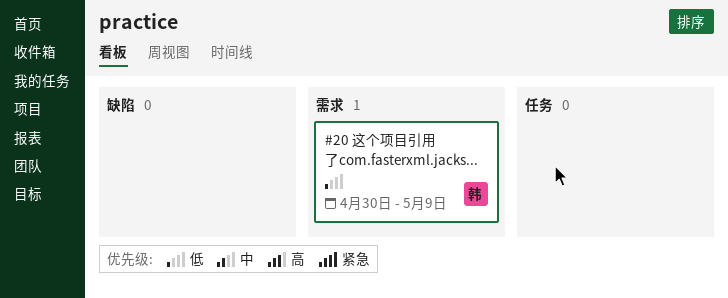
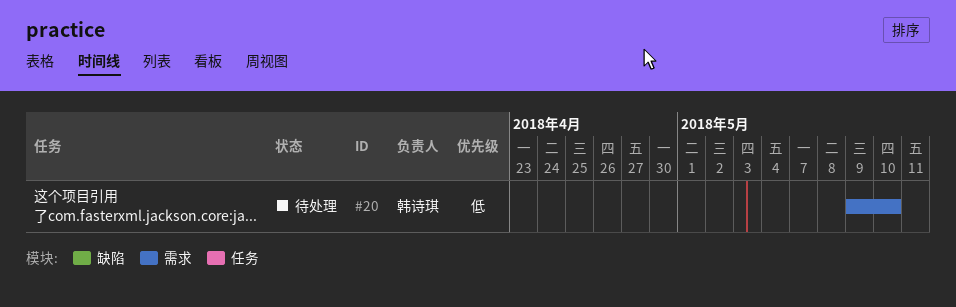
#20, start: Apr 30 -> May 9
#20, due: May 9 -> May 10

